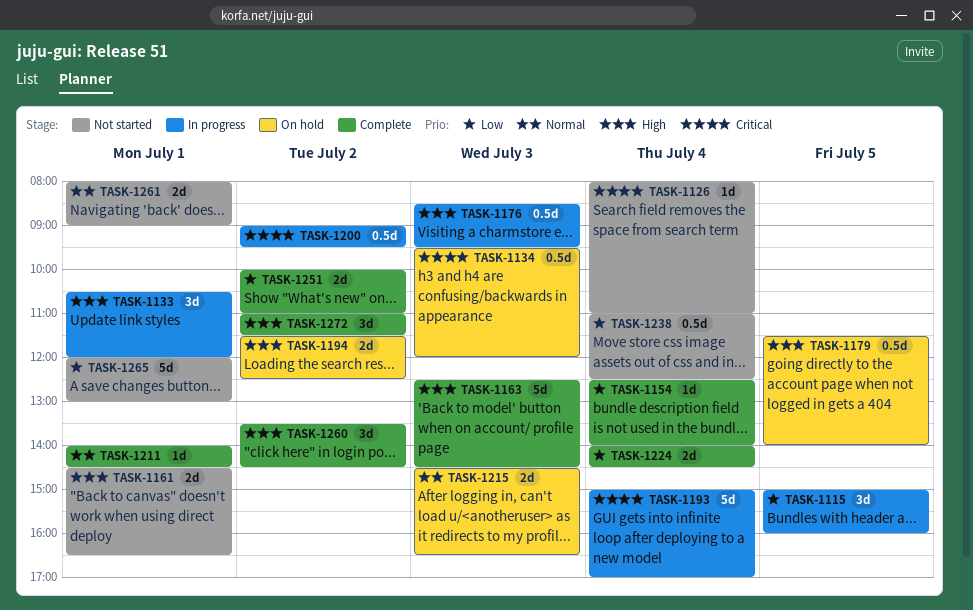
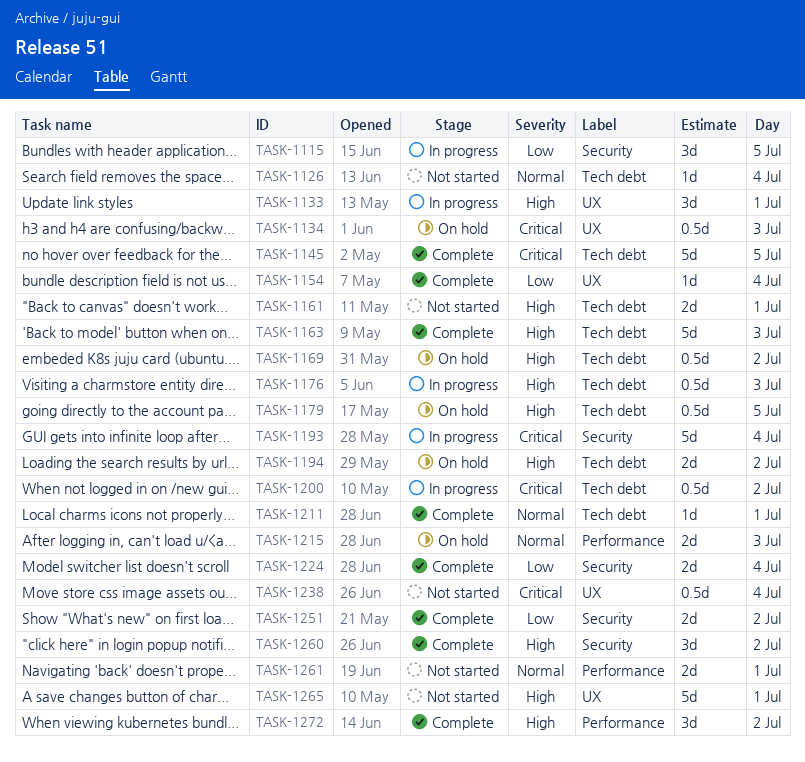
TASK-1126, priority: Critical -> Normal
TASK-1145: none -> present
TASK-1169: none -> present
TASK-1238, priority: Low -> Critical
TASK-1265, priority: Low -> High

